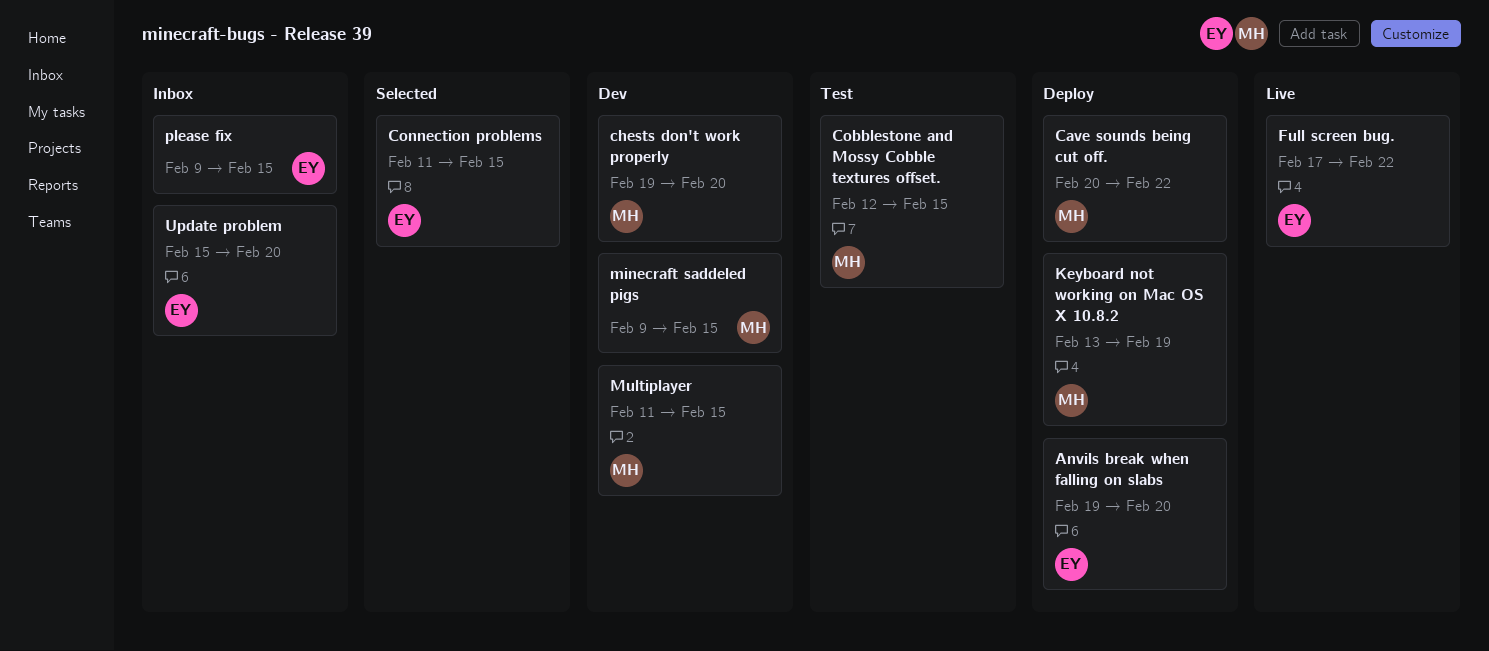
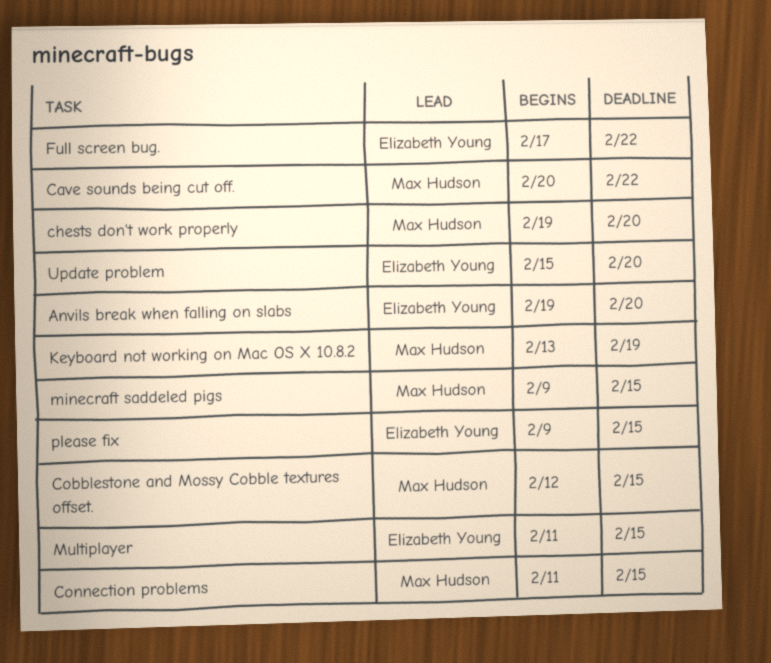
Connection problems, owner: Elizabeth Young -> Max Hudson
Multiplayer, owner: Max Hudson -> Elizabeth Young

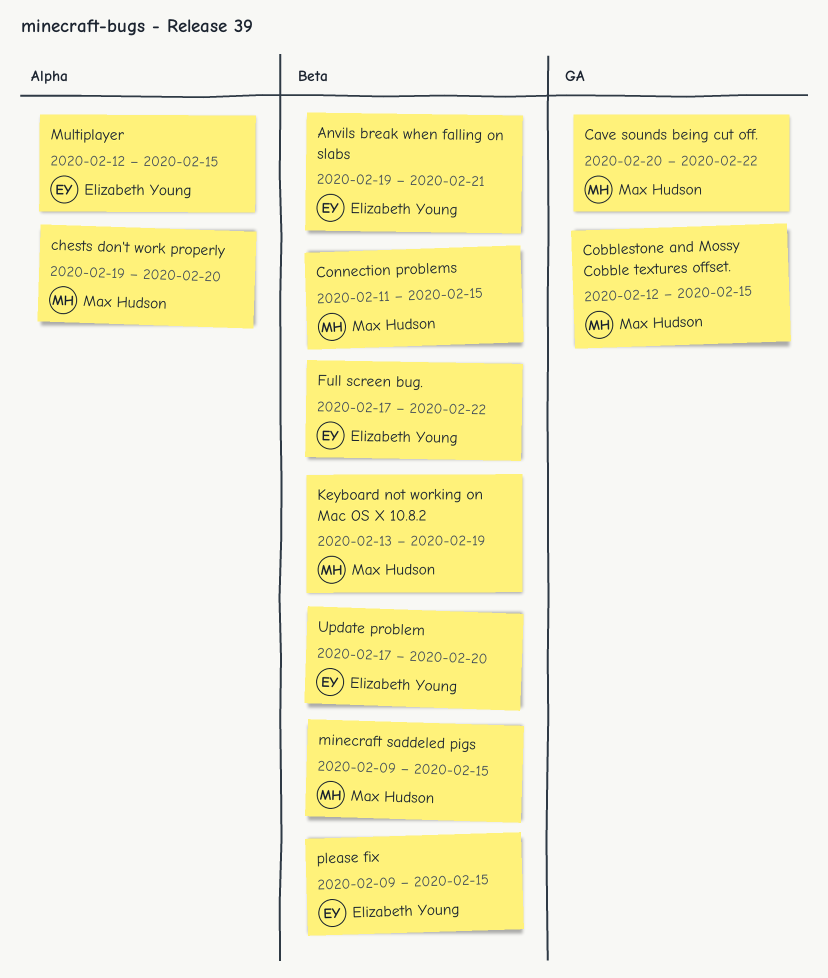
Anvils break when falling on slabs, due: Feb 20 -> Feb 21
Multiplayer, start: Feb 11 -> Feb 12
Update problem, start: Feb 15 -> Feb 17

